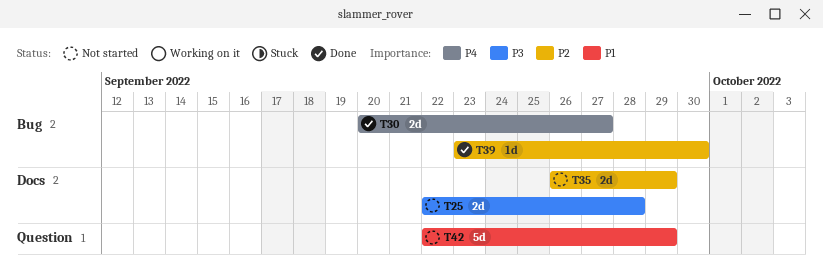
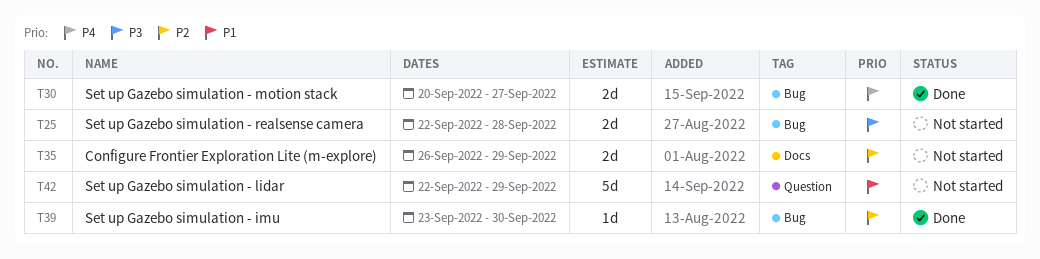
T25, label: Docs -> Bug

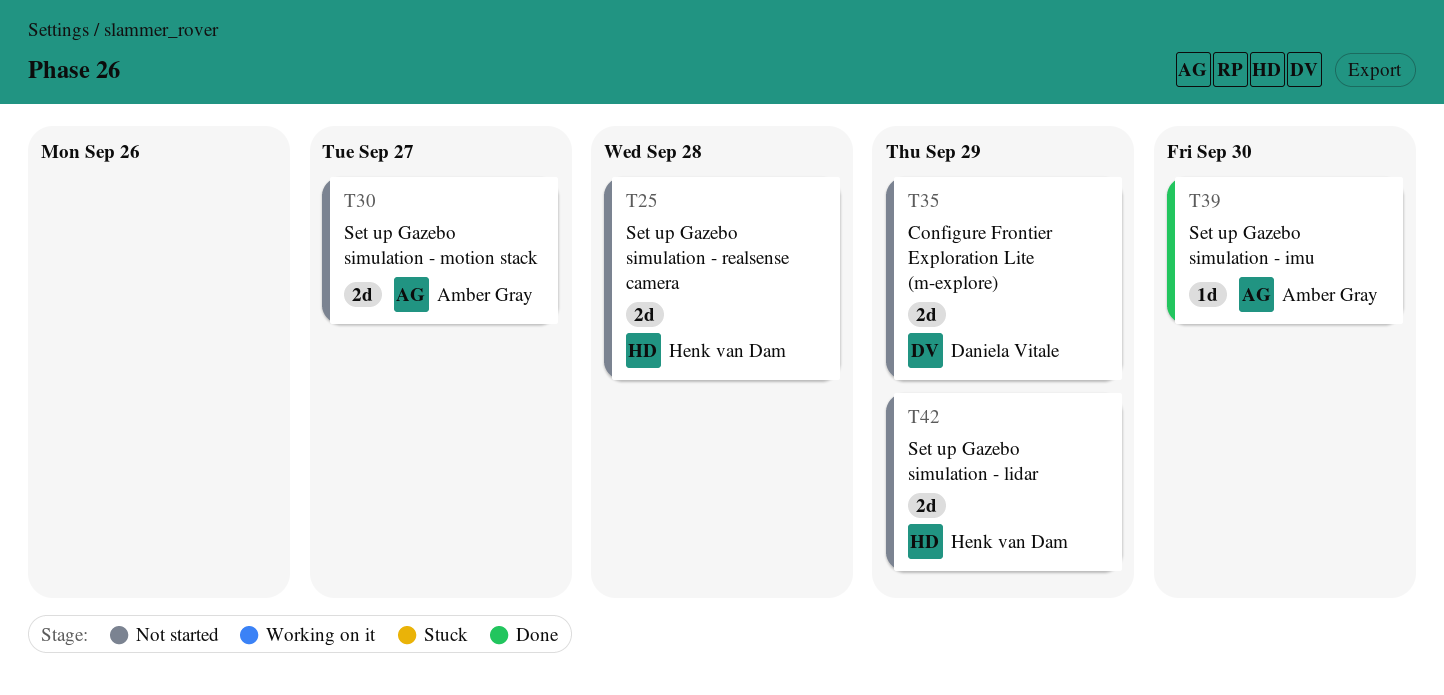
T30, status: Done -> Not started
T42, estimate: 5d -> 2d

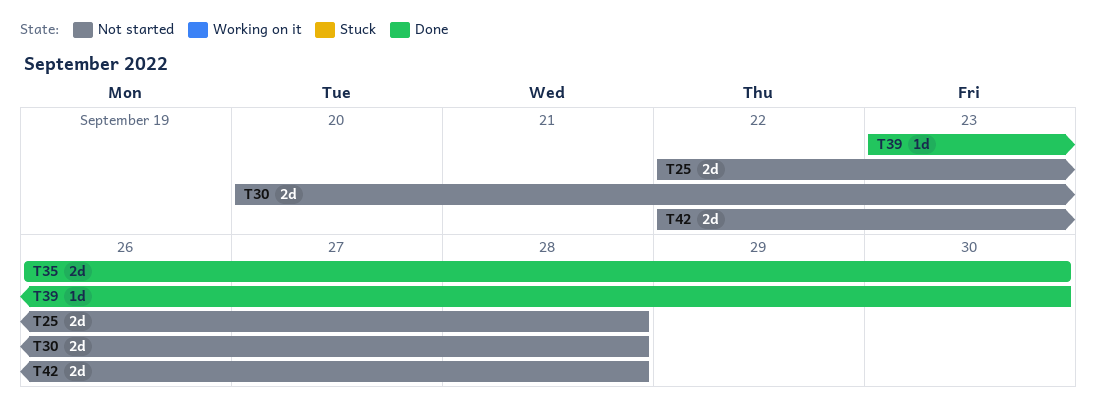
T30, due: Sep 27 -> Sep 28
T35, status: Not started -> Done
T35, due: Sep 29 -> Sep 30
T42, due: Sep 29 -> Sep 28

